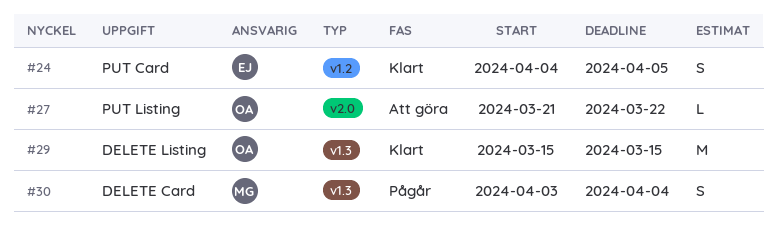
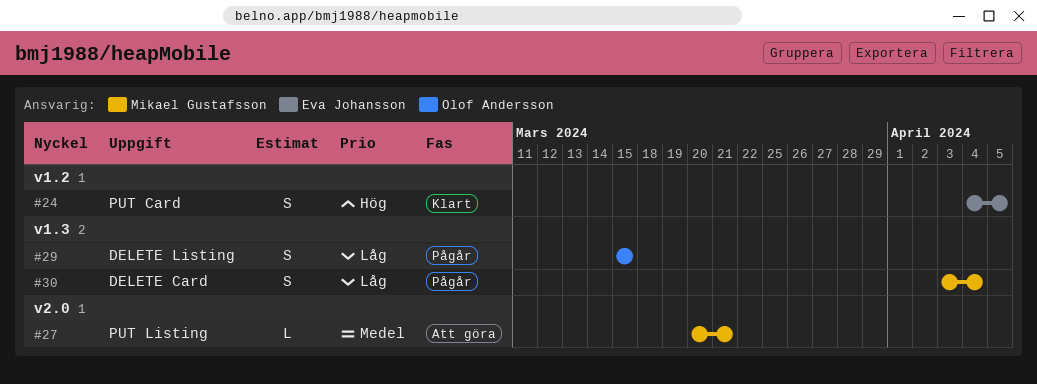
#27, owner: Olof Andersson -> Mikael Gustafsson
#27, start: Mar 21 -> Mar 20
#27, due: Mar 22 -> Mar 21
#29, status: Klart -> Pågår
#29, estimate: M -> S

